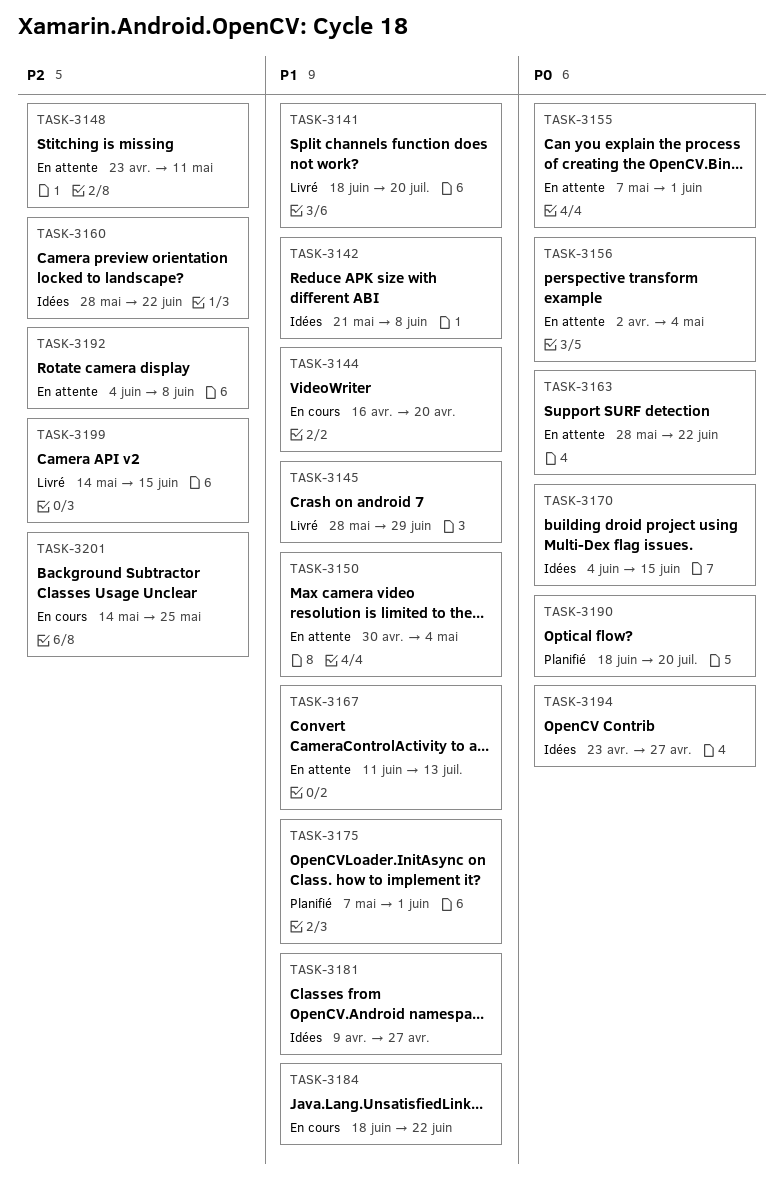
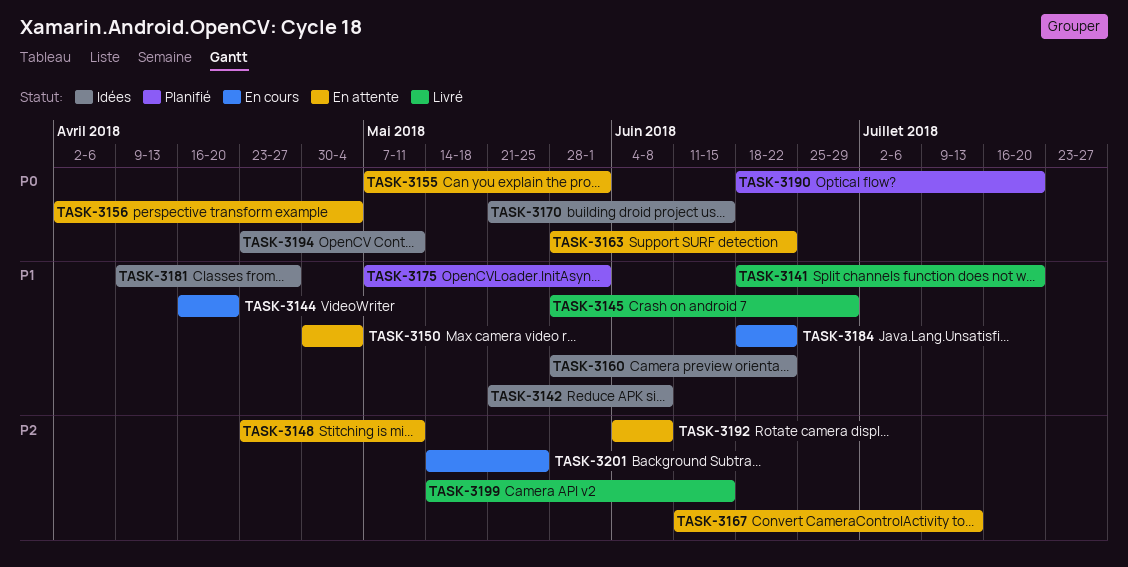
TASK-3160, priority: P2 -> P1
TASK-3167, priority: P1 -> P2
TASK-3170, start: Jun 4 -> May 21
TASK-3194, due: Apr 27 -> May 11

